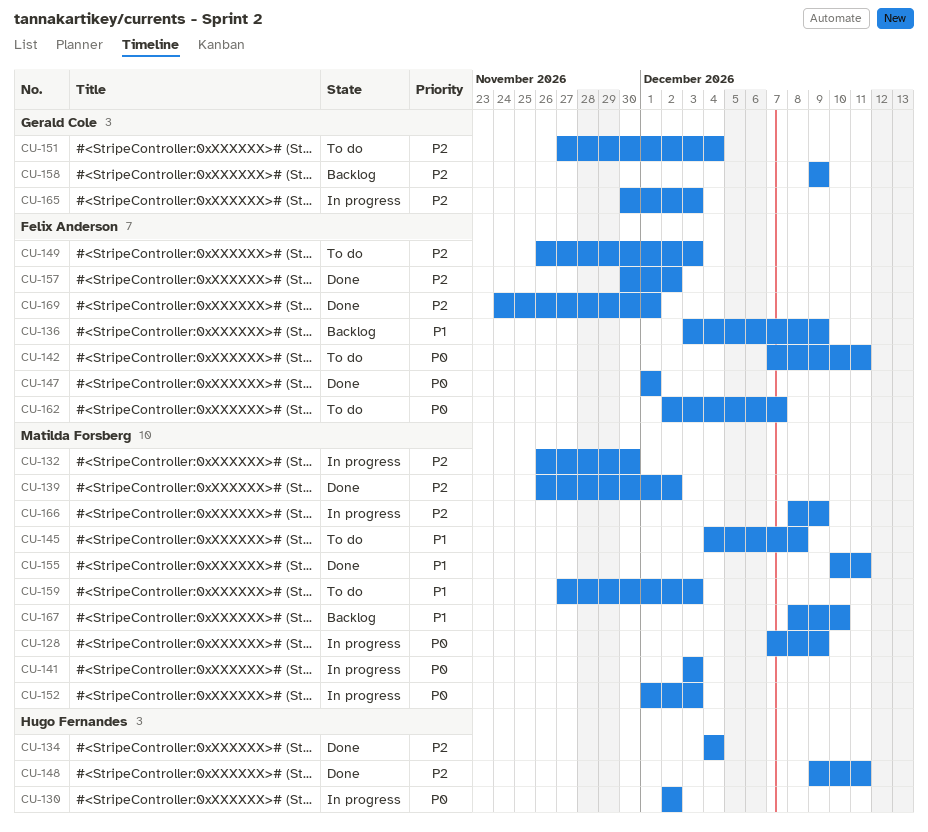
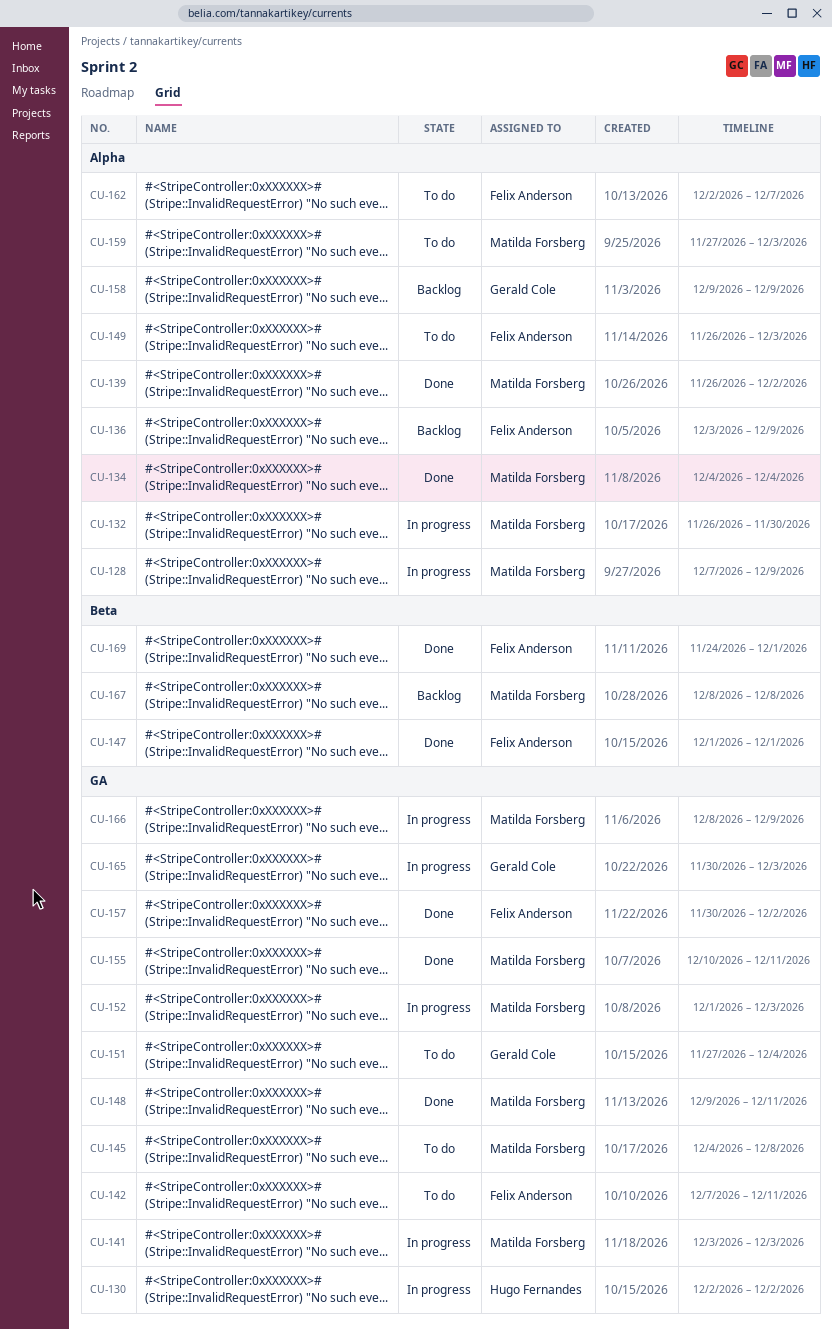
CU-134, owner: Hugo Fernandes -> Matilda Forsberg
CU-148, owner: Hugo Fernandes -> Matilda Forsberg
CU-167, due: Dec 10 -> Dec 8

